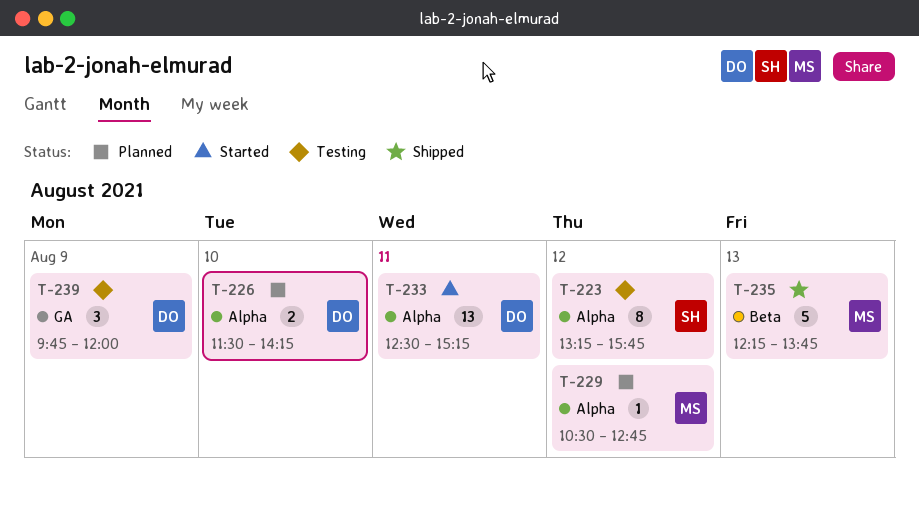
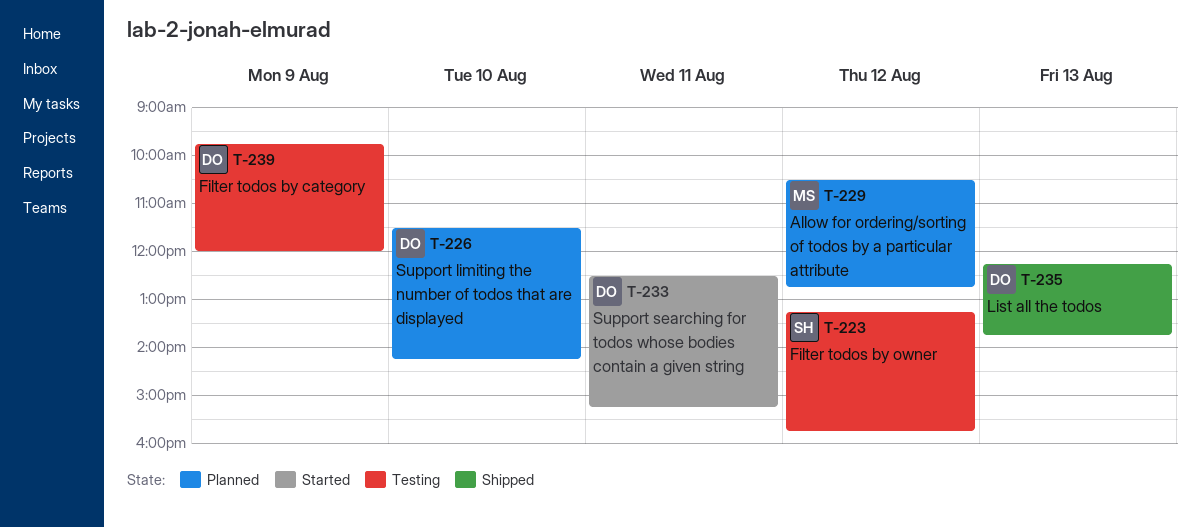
T-235, owner: MS -> DO

